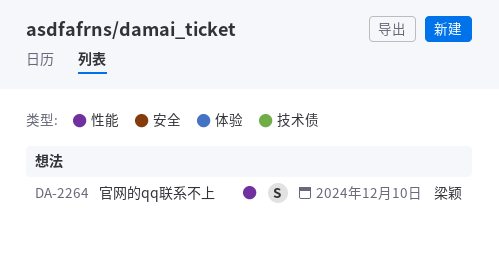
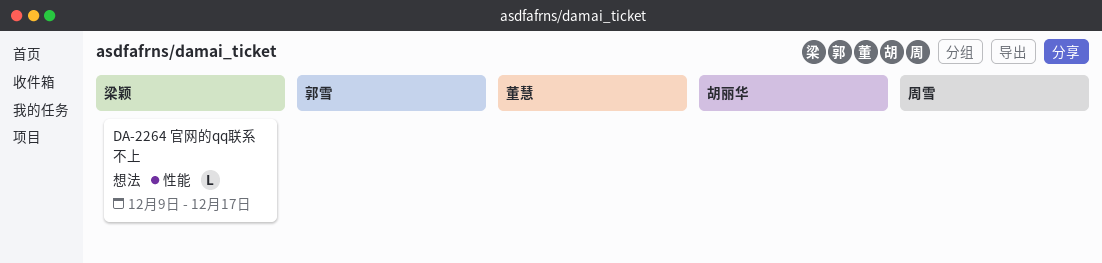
DA-2264, estimate: S -> L
DA-2264, due: Dec 10 -> Dec 17

